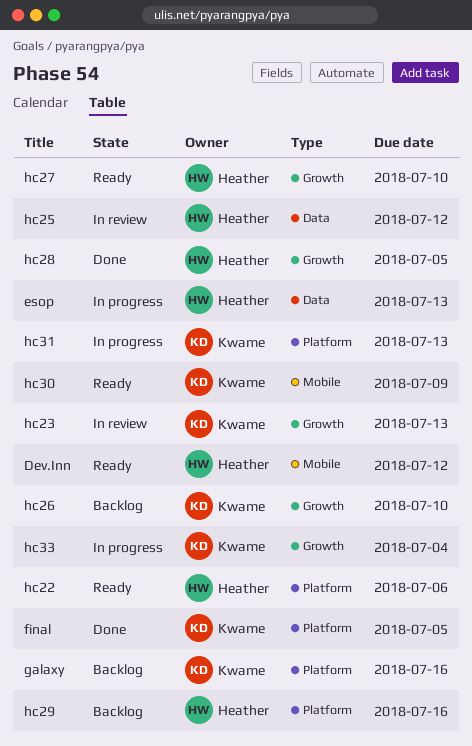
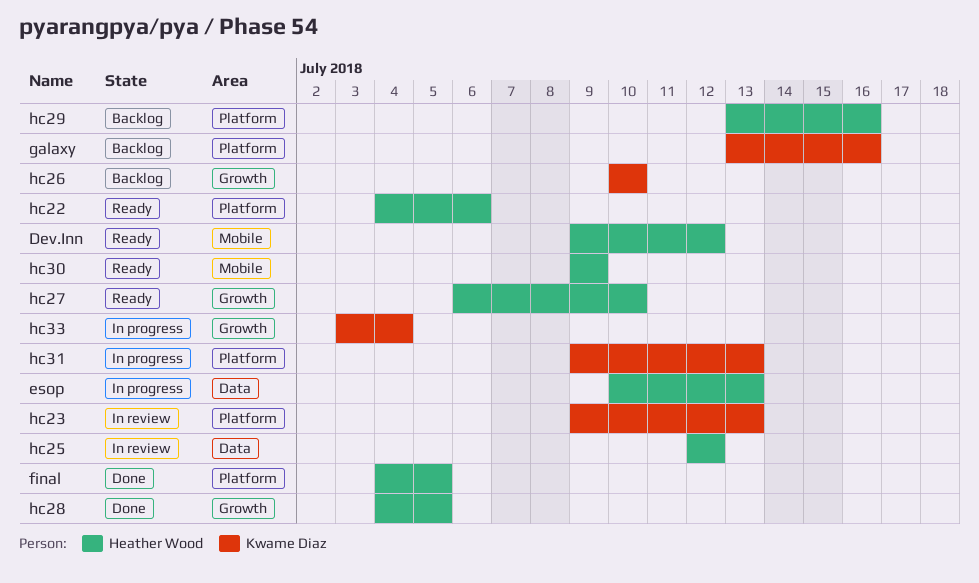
final, owner: Kwame Diaz -> Heather Wood
hc23, label: Growth -> Platform
hc30, owner: Kwame Diaz -> Heather Wood

